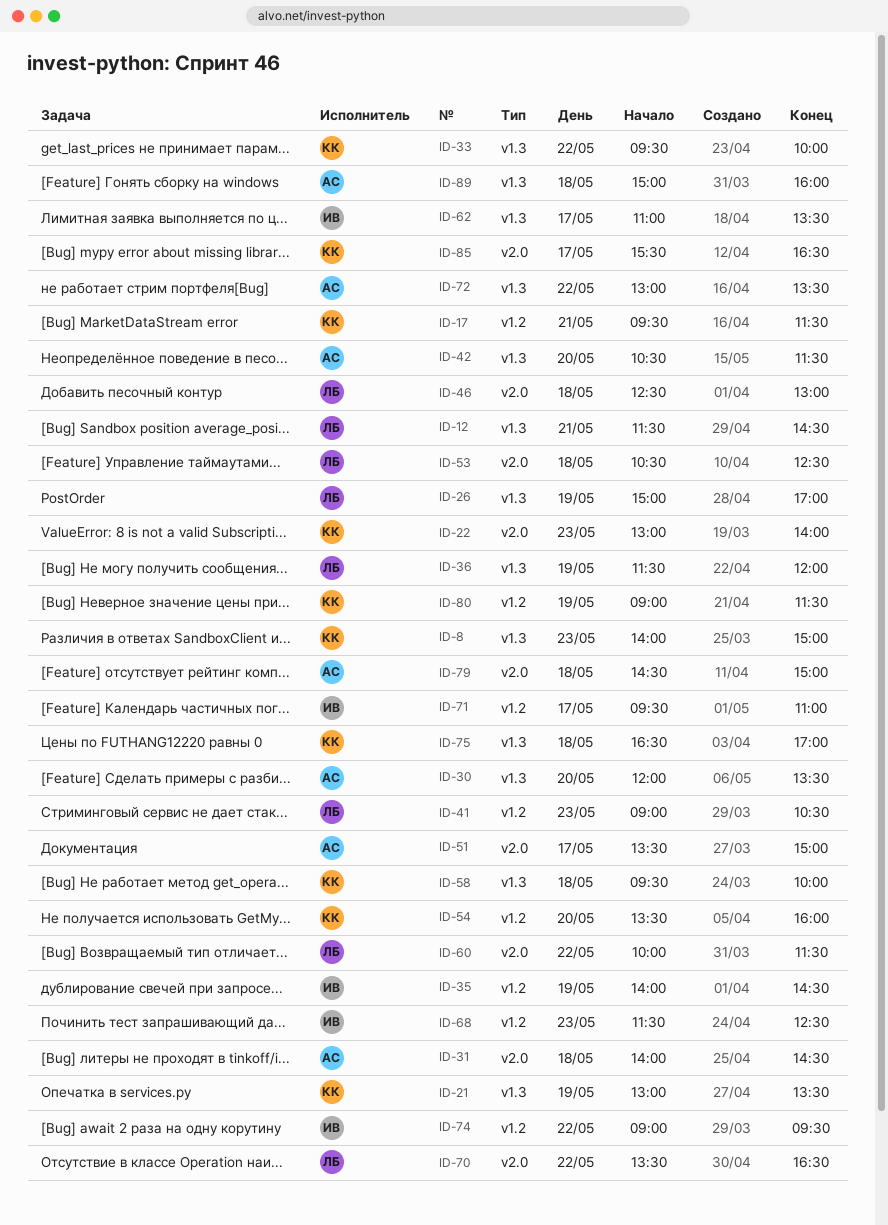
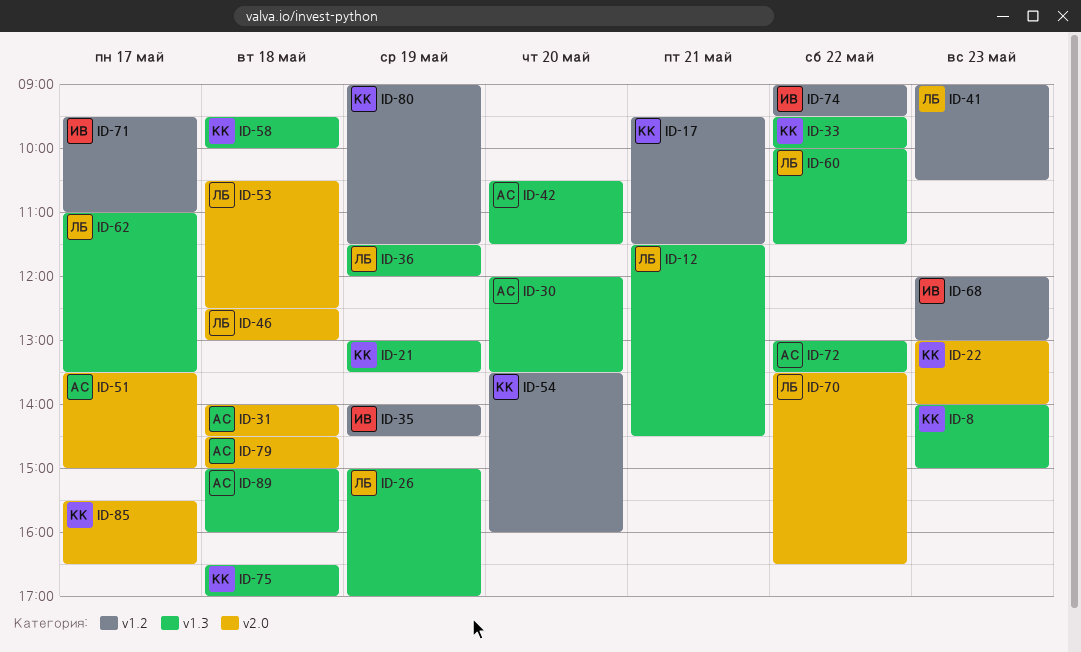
ID-60, label: v2.0 -> v1.3
ID-62, owner: ИВ -> ЛБ
ID-68, begins: 11:30 -> 12:00
ID-68, ends: 12:30 -> 13:00

